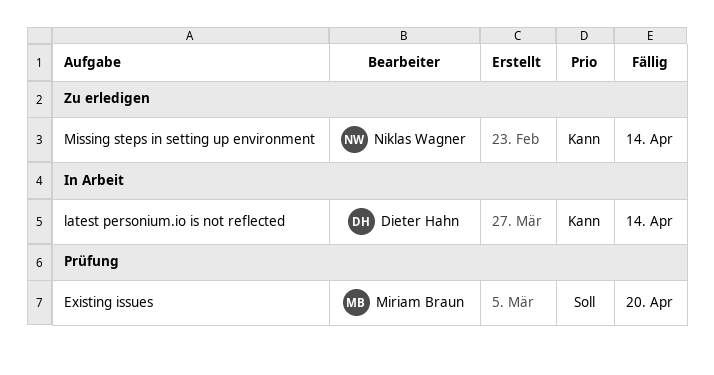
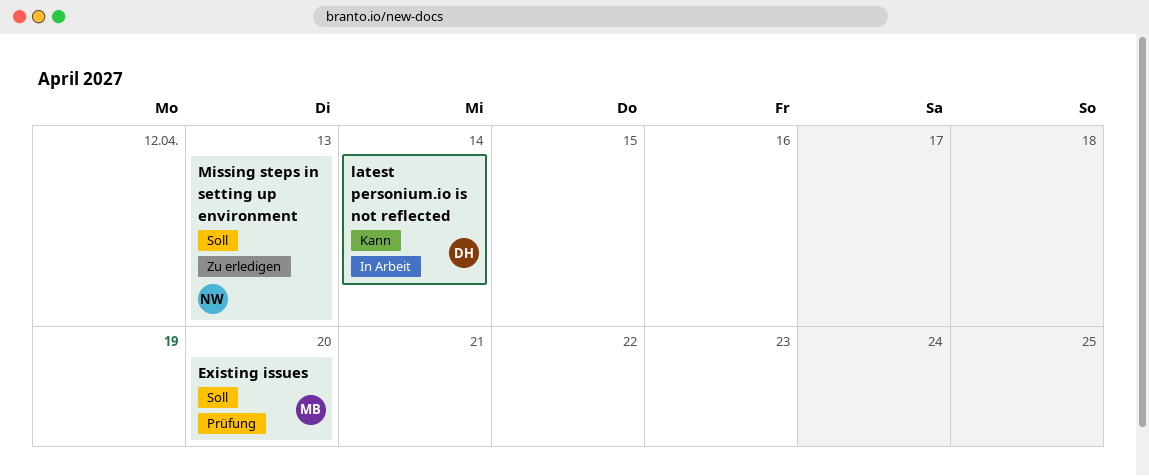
Missing steps in setting up environment, priority: Kann -> Soll
Missing steps in setting up environment, due: Apr 14 -> Apr 13

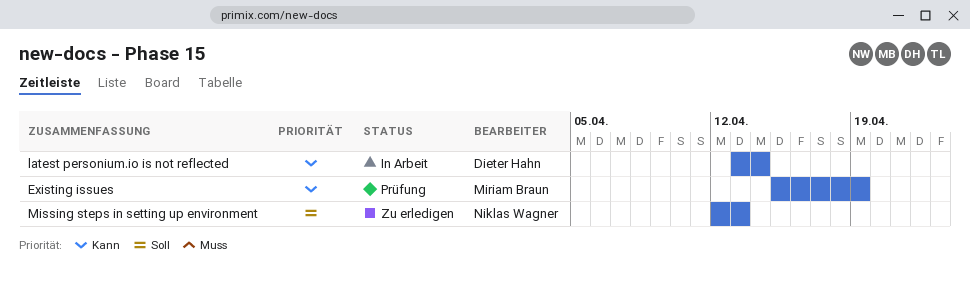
Existing issues, priority: Soll -> Kann
Existing issues, due: Apr 20 -> Apr 19

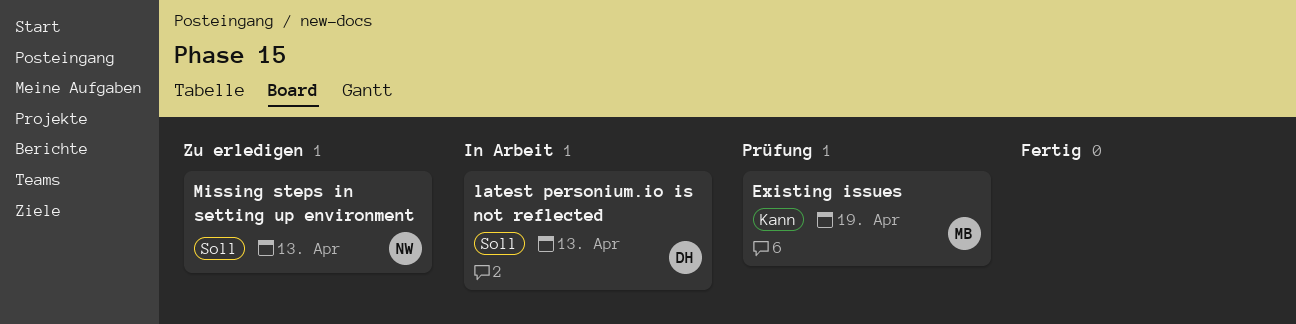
latest personium.io is not reflected, priority: Kann -> Soll
latest personium.io is not reflected, due: Apr 14 -> Apr 13

